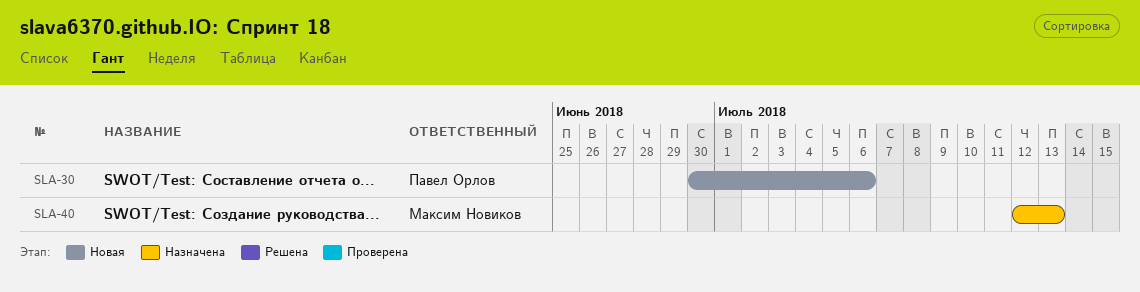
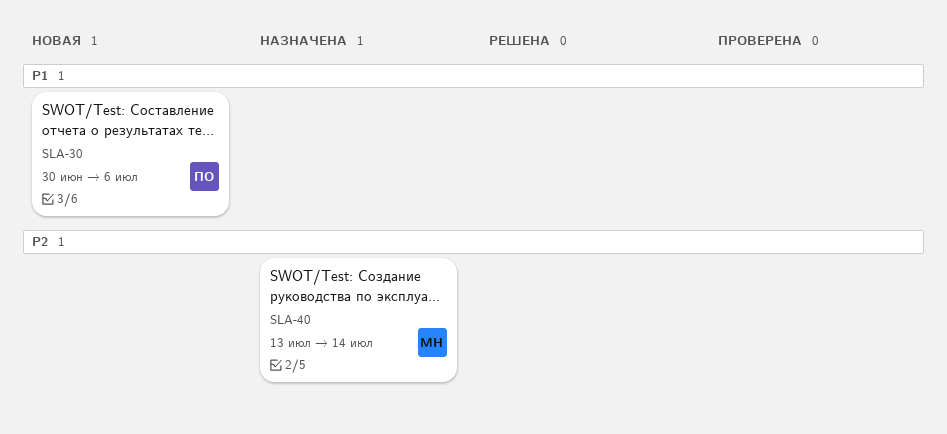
SLA-40, start: Jul 12 -> Jul 13
SLA-40, due: Jul 13 -> Jul 14

